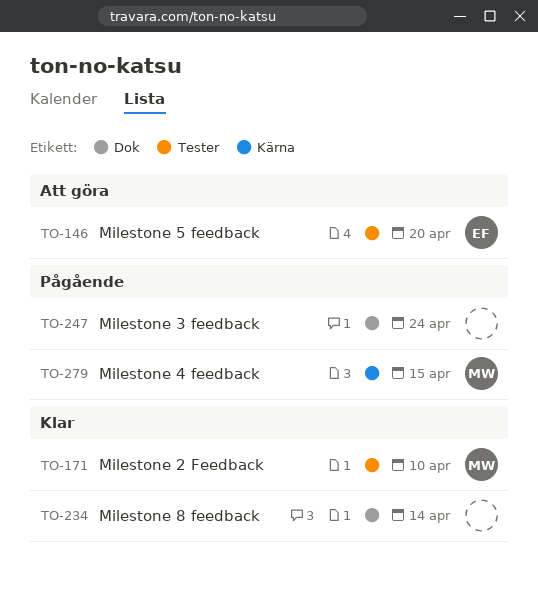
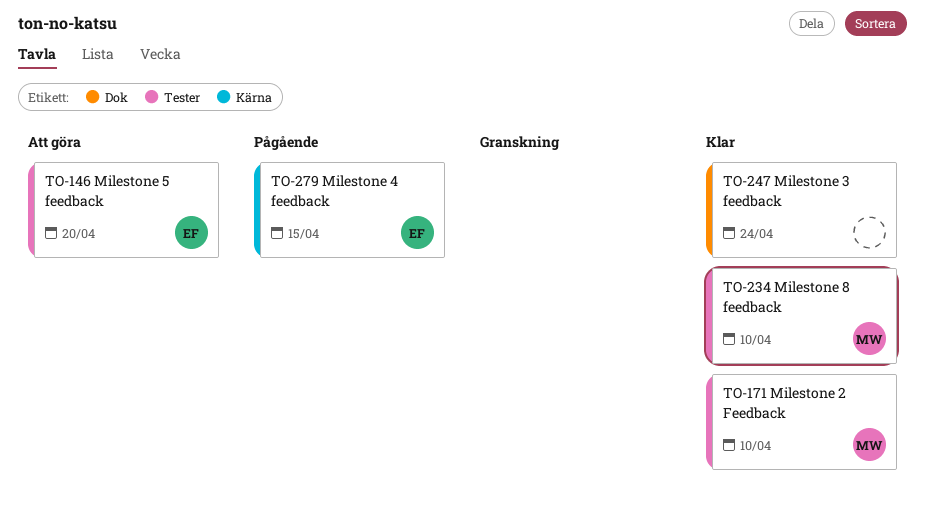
TO-234, owner: none -> MW
TO-234, label: Dok -> Tester
TO-234, due: Apr 14 -> Apr 10
TO-247, status: Pågående -> Klar
TO-279, owner: MW -> EF

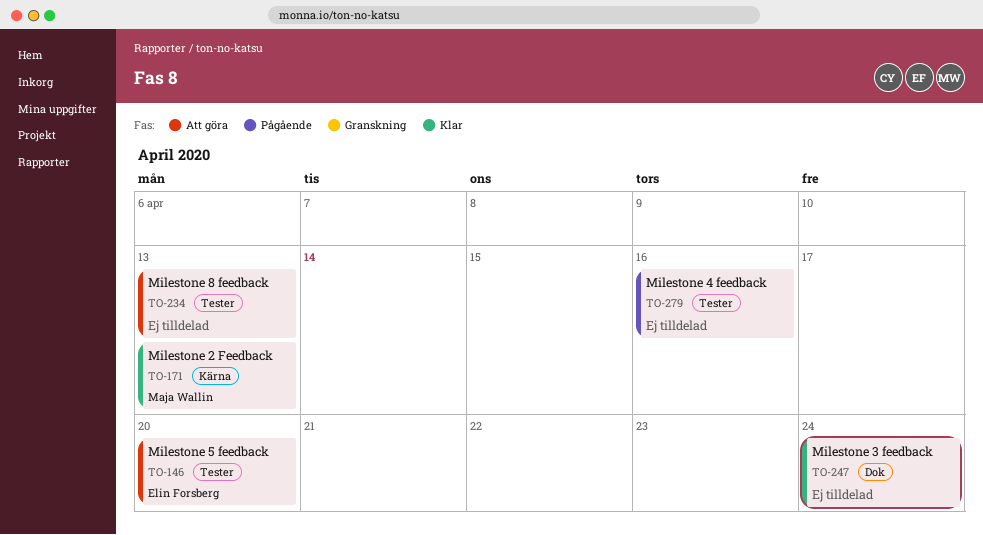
TO-171, label: Tester -> Kärna
TO-171, due: Apr 10 -> Apr 13
TO-234, status: Klar -> Att göra
TO-234, owner: Maja Wallin -> none
TO-234, due: Apr 10 -> Apr 13
TO-279, owner: Elin Forsberg -> none
TO-279, label: Kärna -> Tester
TO-279, due: Apr 15 -> Apr 16

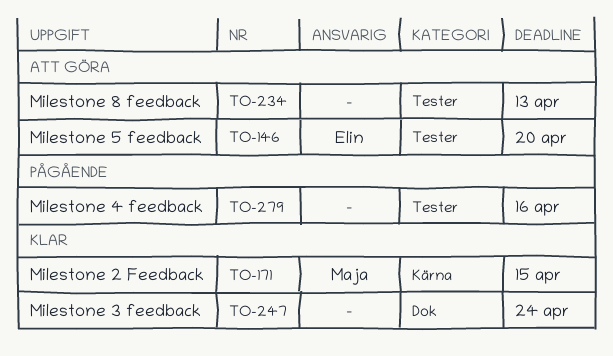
TO-171, due: Apr 13 -> Apr 15

